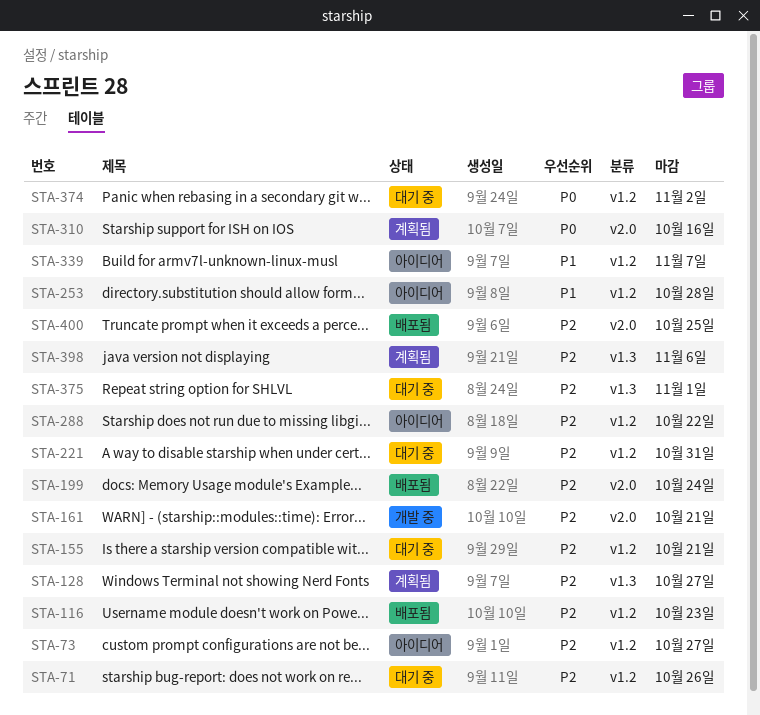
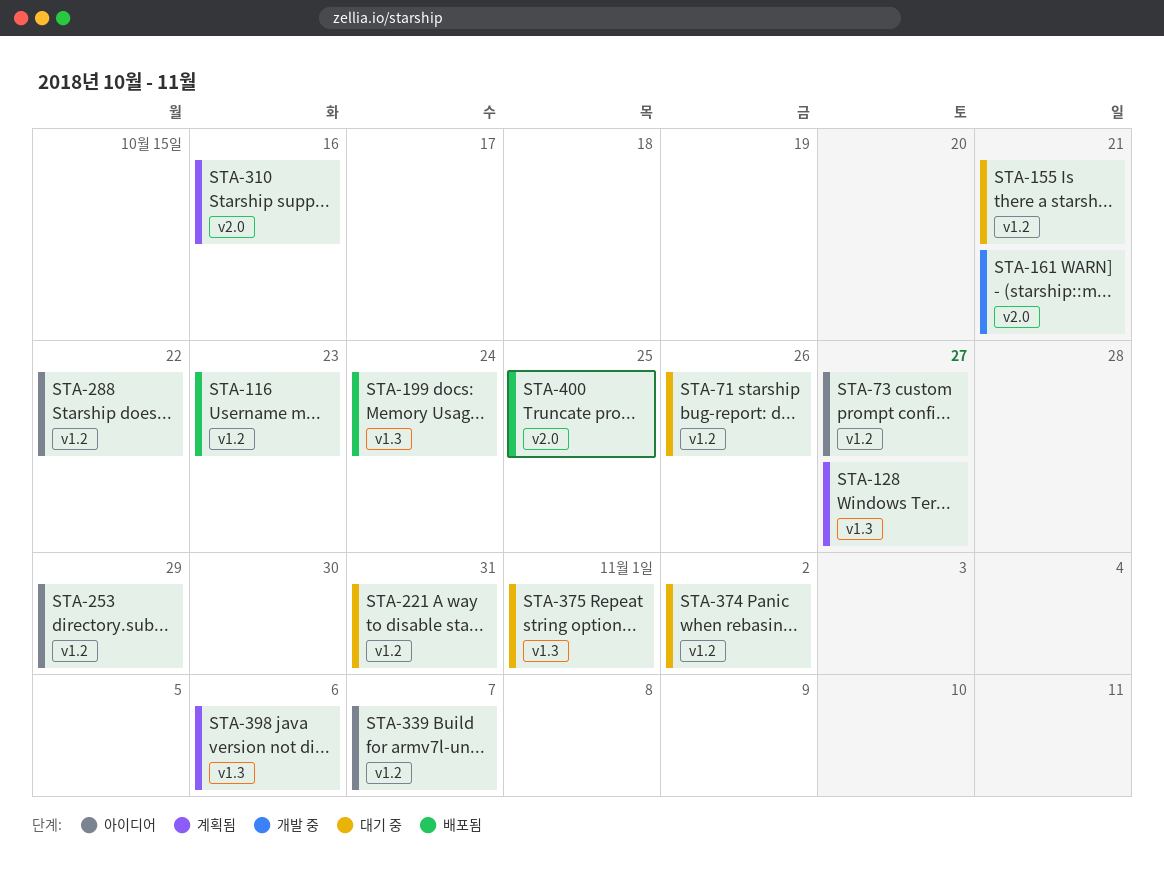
STA-199, label: v2.0 -> v1.3
STA-253, due: Oct 28 -> Oct 29

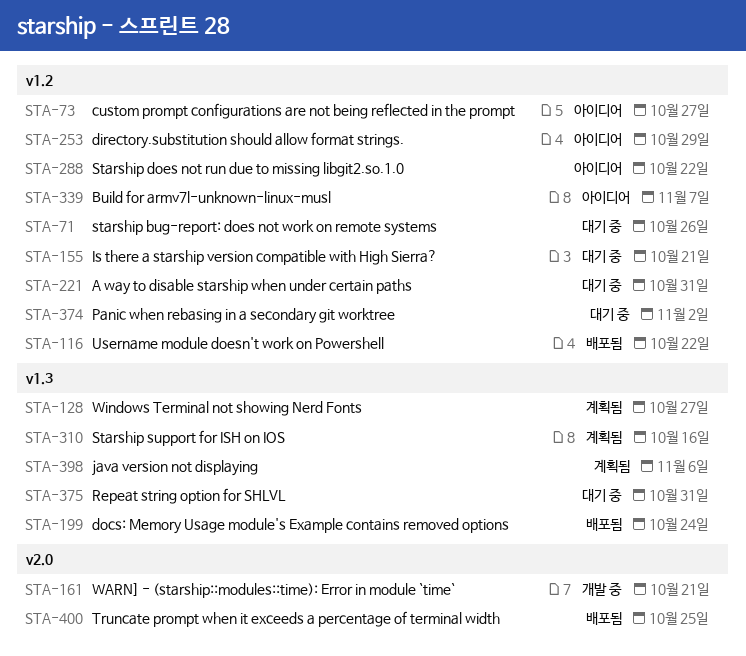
STA-116, due: Oct 23 -> Oct 22
STA-310, label: v2.0 -> v1.3
STA-375, due: Nov 1 -> Oct 31

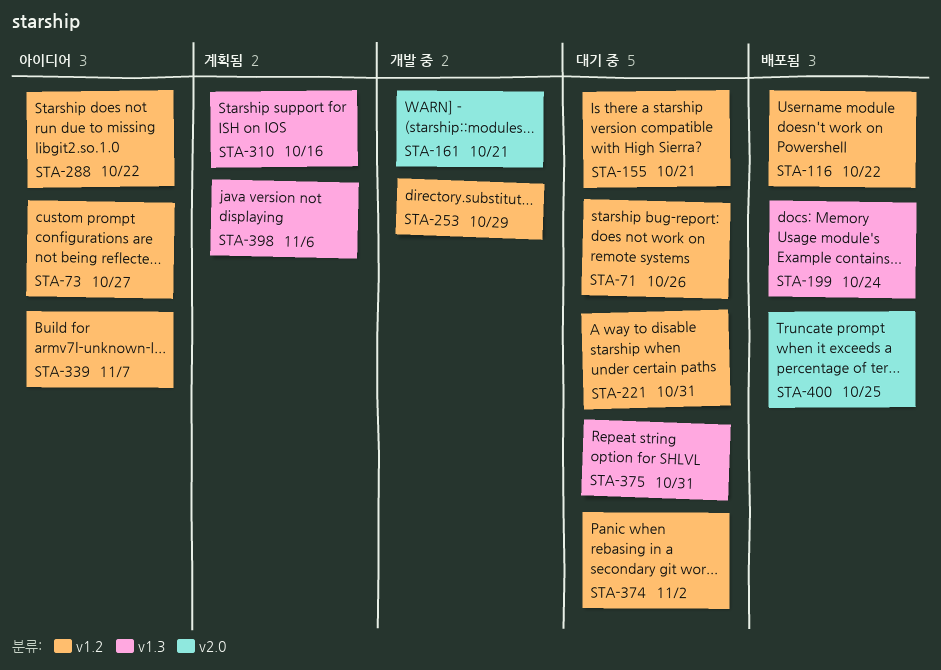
STA-128: present -> none
STA-253, status: 아이디어 -> 개발 중

